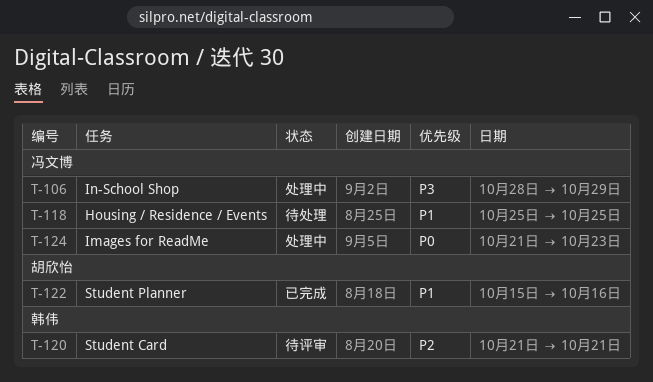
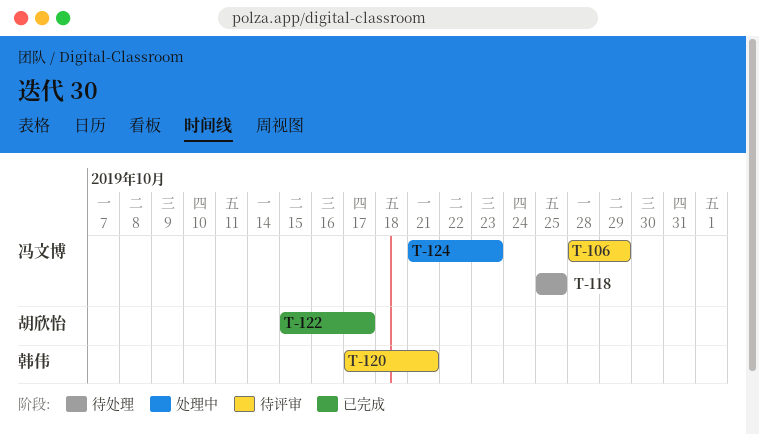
T-106, status: 处理中 -> 待评审
T-120, start: Oct 21 -> Oct 17
T-122, due: Oct 16 -> Oct 17

